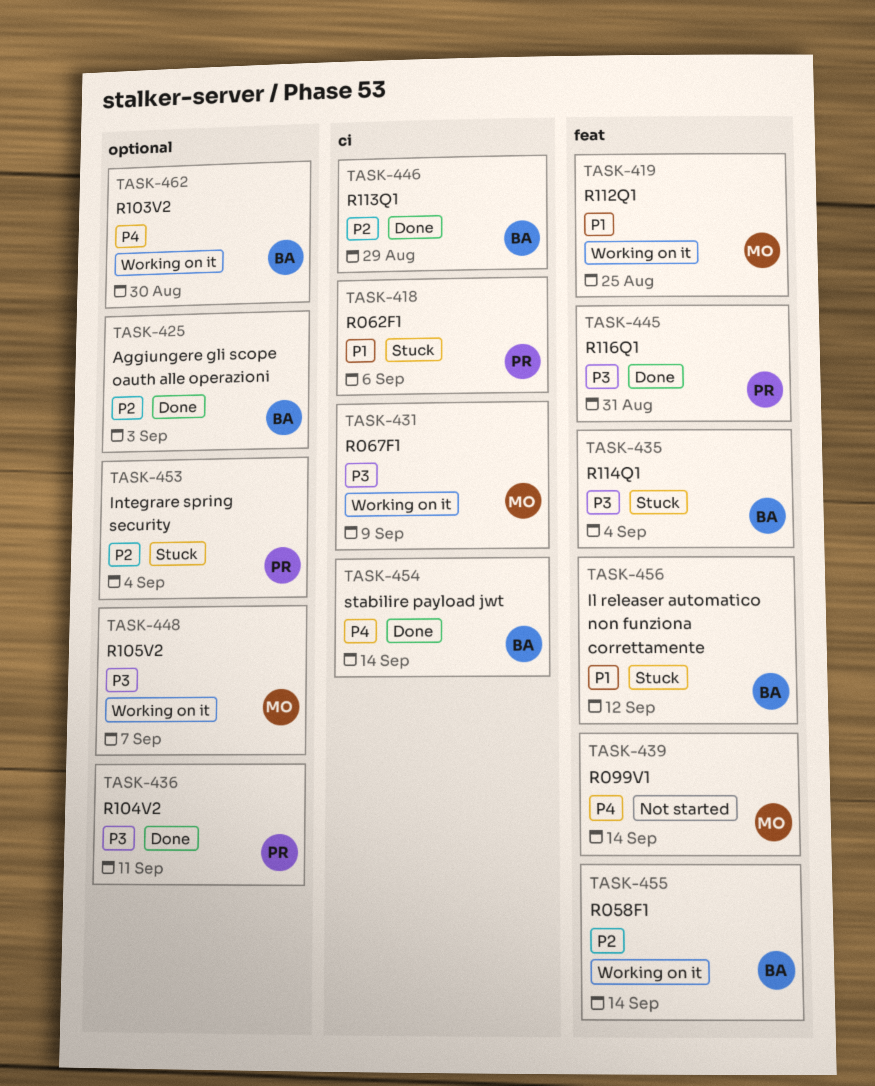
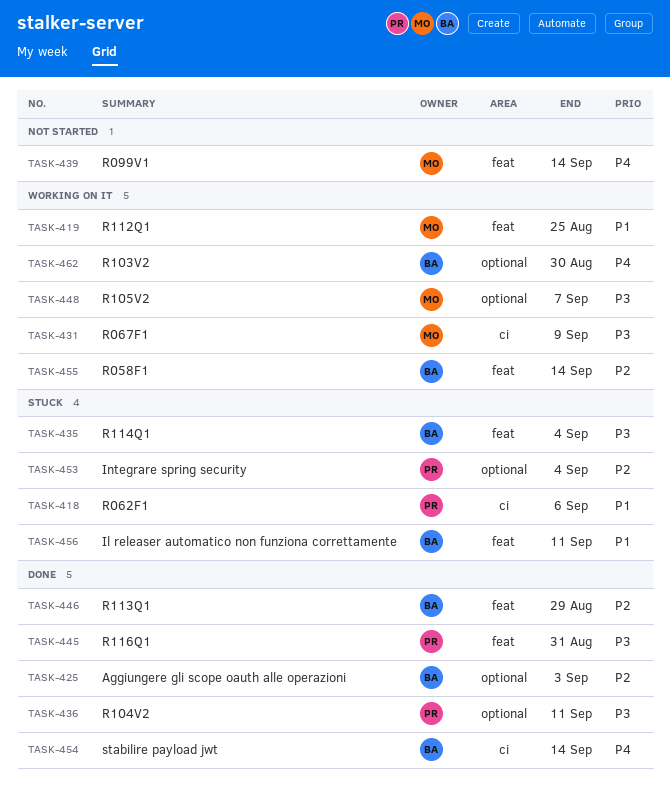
TASK-446, label: ci -> feat
TASK-456, due: Sep 12 -> Sep 11

